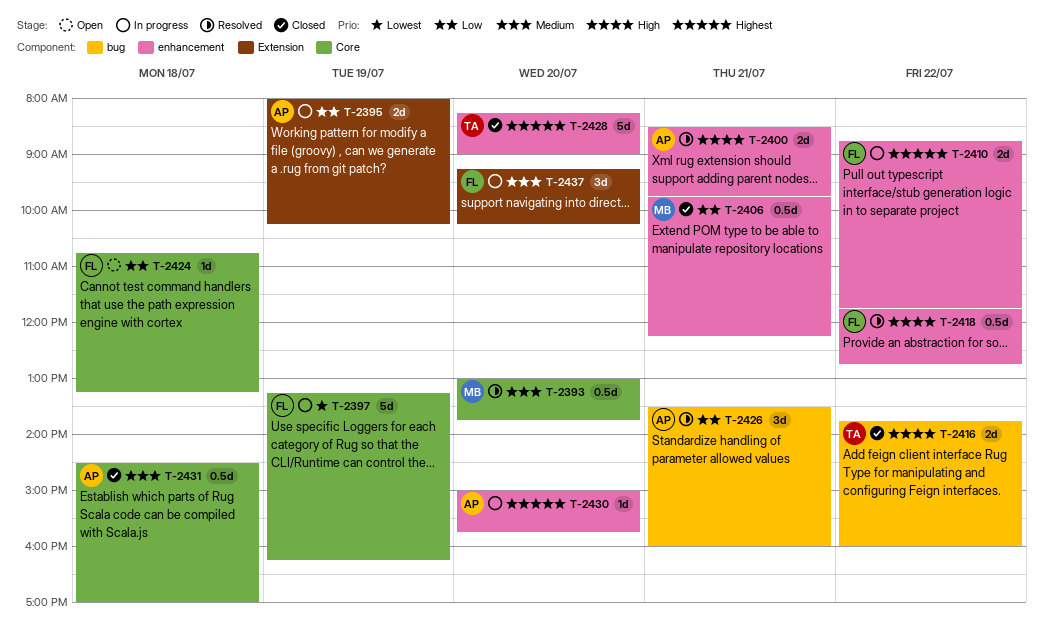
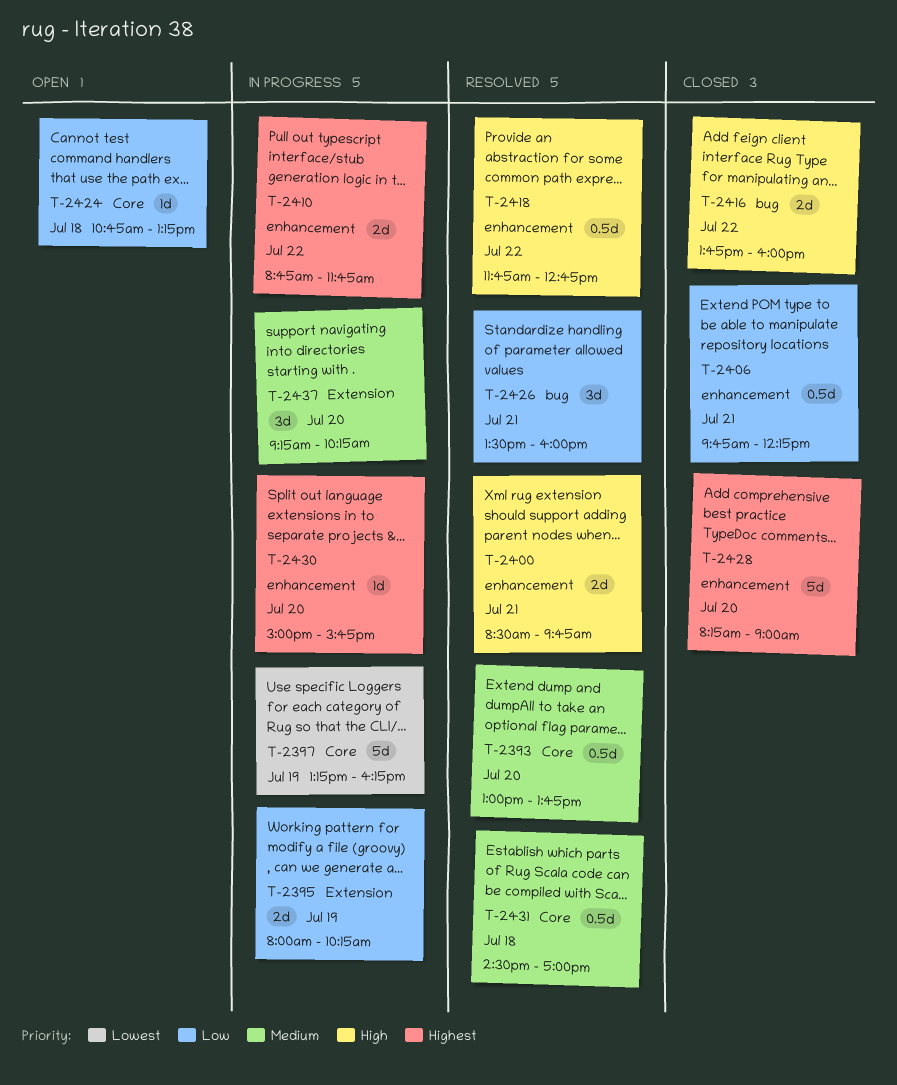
T-2431, status: Closed -> Resolved

